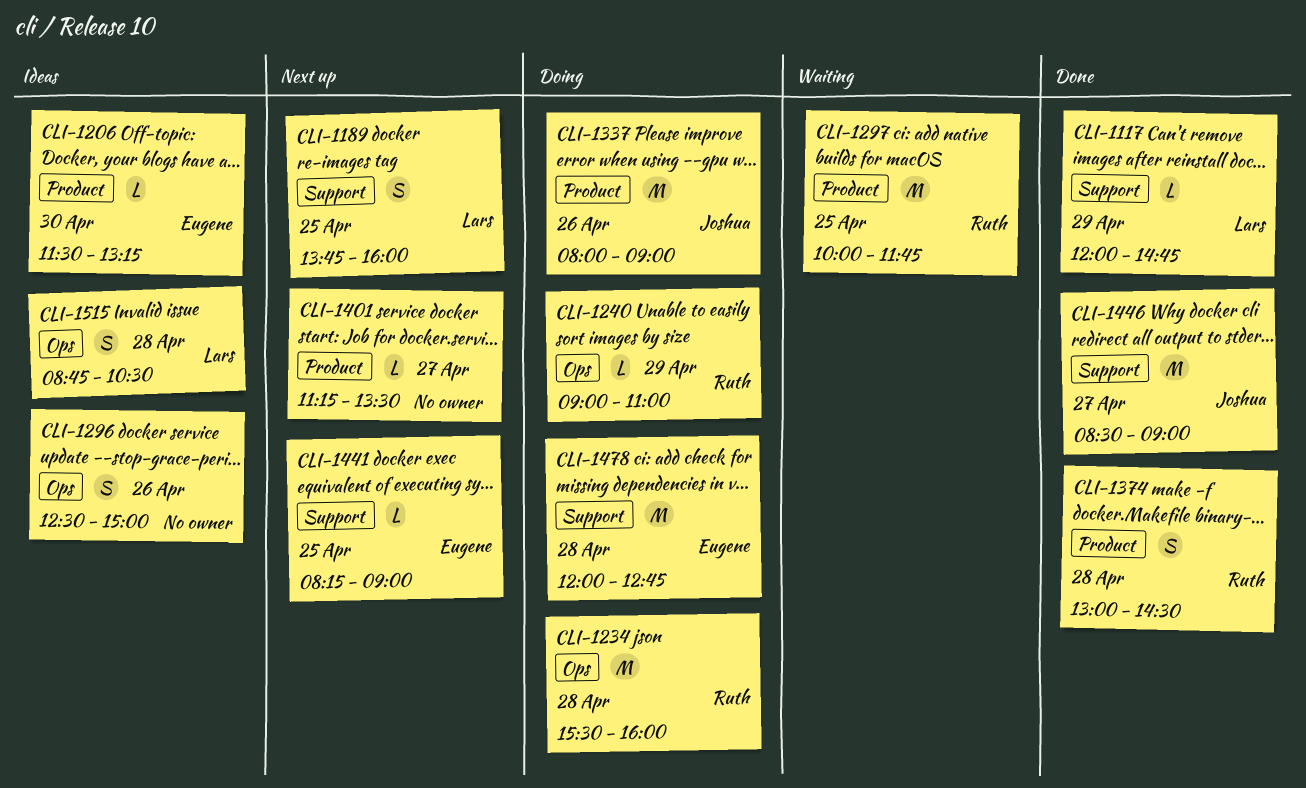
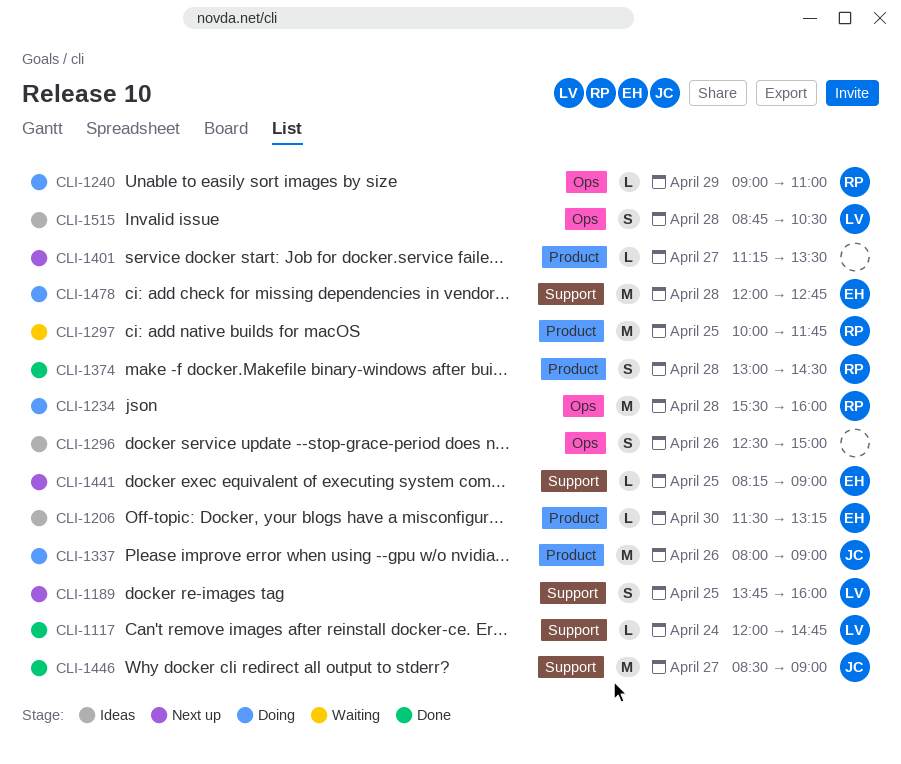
CLI-1117, day: Apr 29 -> Apr 24

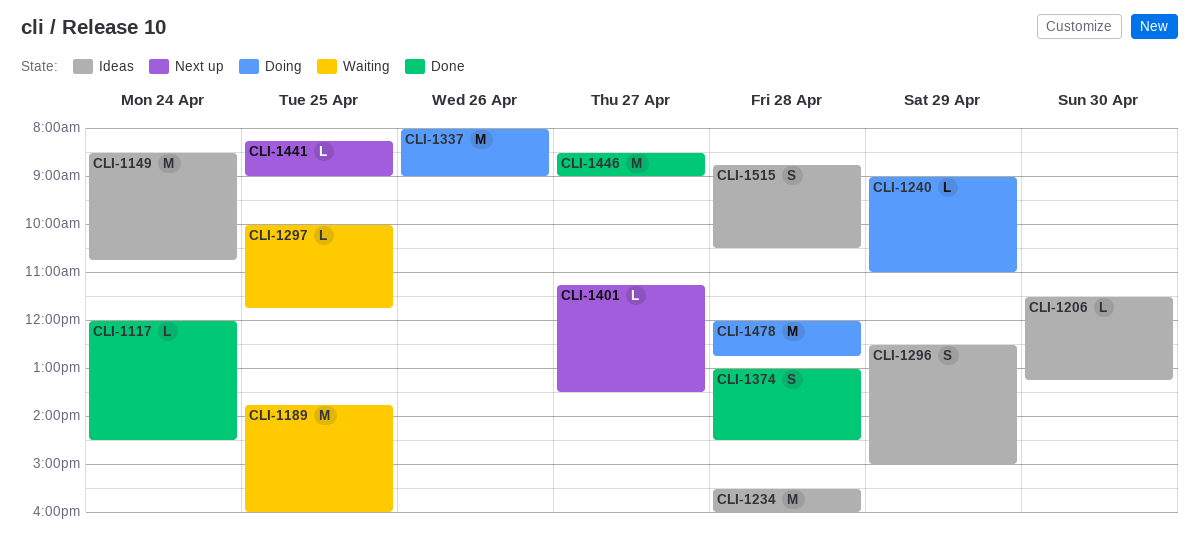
CLI-1117, ends: 14:45 -> 14:30
CLI-1149: none -> present
CLI-1189, status: Next up -> Waiting
CLI-1189, estimate: S -> M
CLI-1234, status: Doing -> Ideas
CLI-1296, day: Apr 26 -> Apr 29
CLI-1297, estimate: M -> L

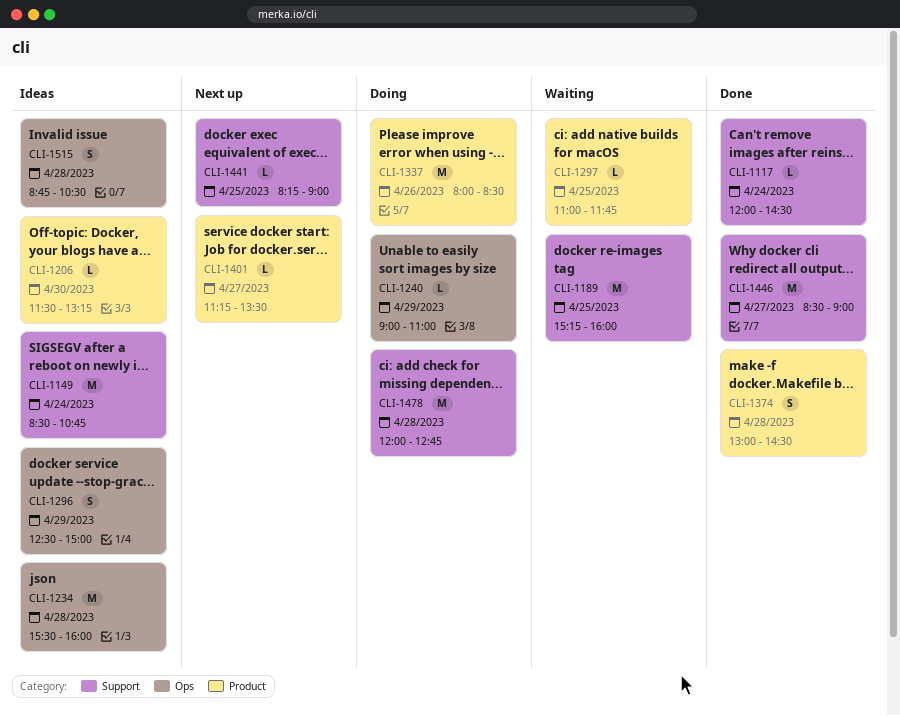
CLI-1189, begins: 13:45 -> 15:15
CLI-1297, begins: 10:00 -> 11:00
CLI-1337, ends: 09:00 -> 08:30

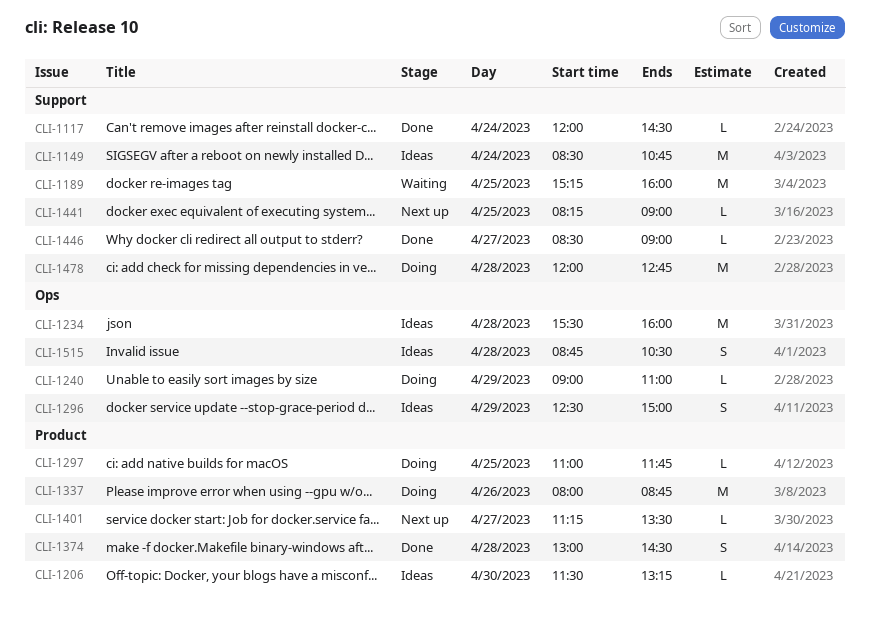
CLI-1297, status: Waiting -> Doing
CLI-1337, ends: 08:30 -> 08:45
CLI-1446, estimate: M -> L

